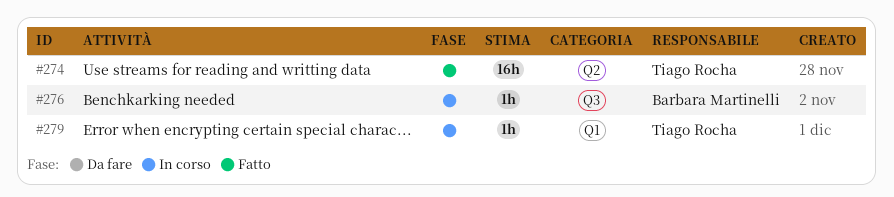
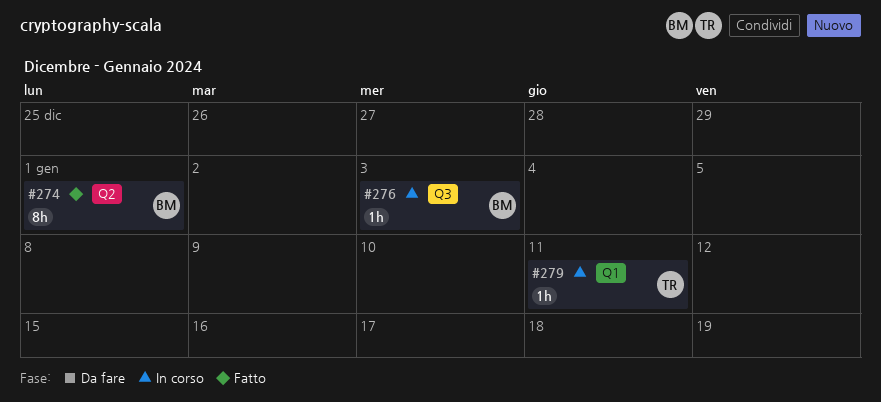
#274, owner: Tiago Rocha -> Barbara Martinelli
#274, estimate: 16h -> 8h

